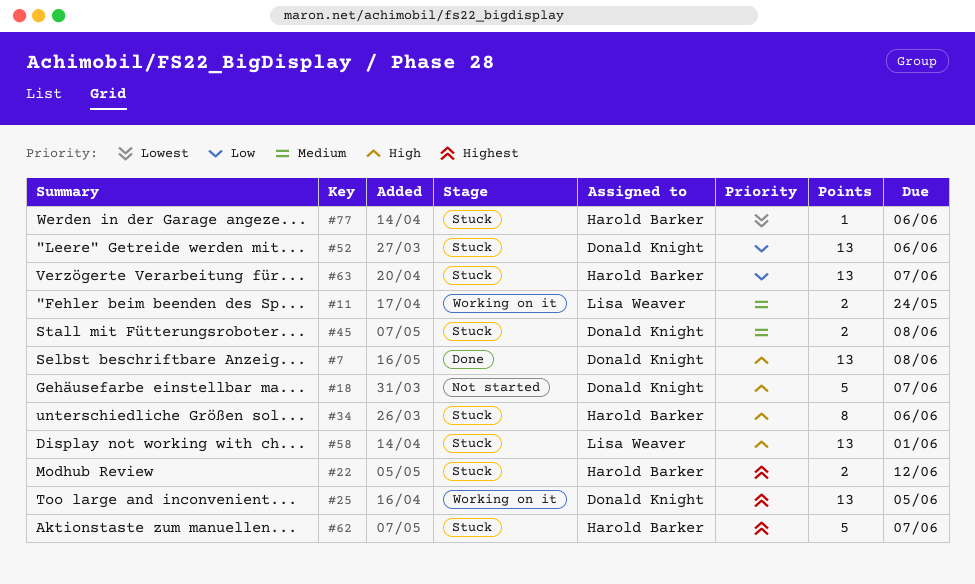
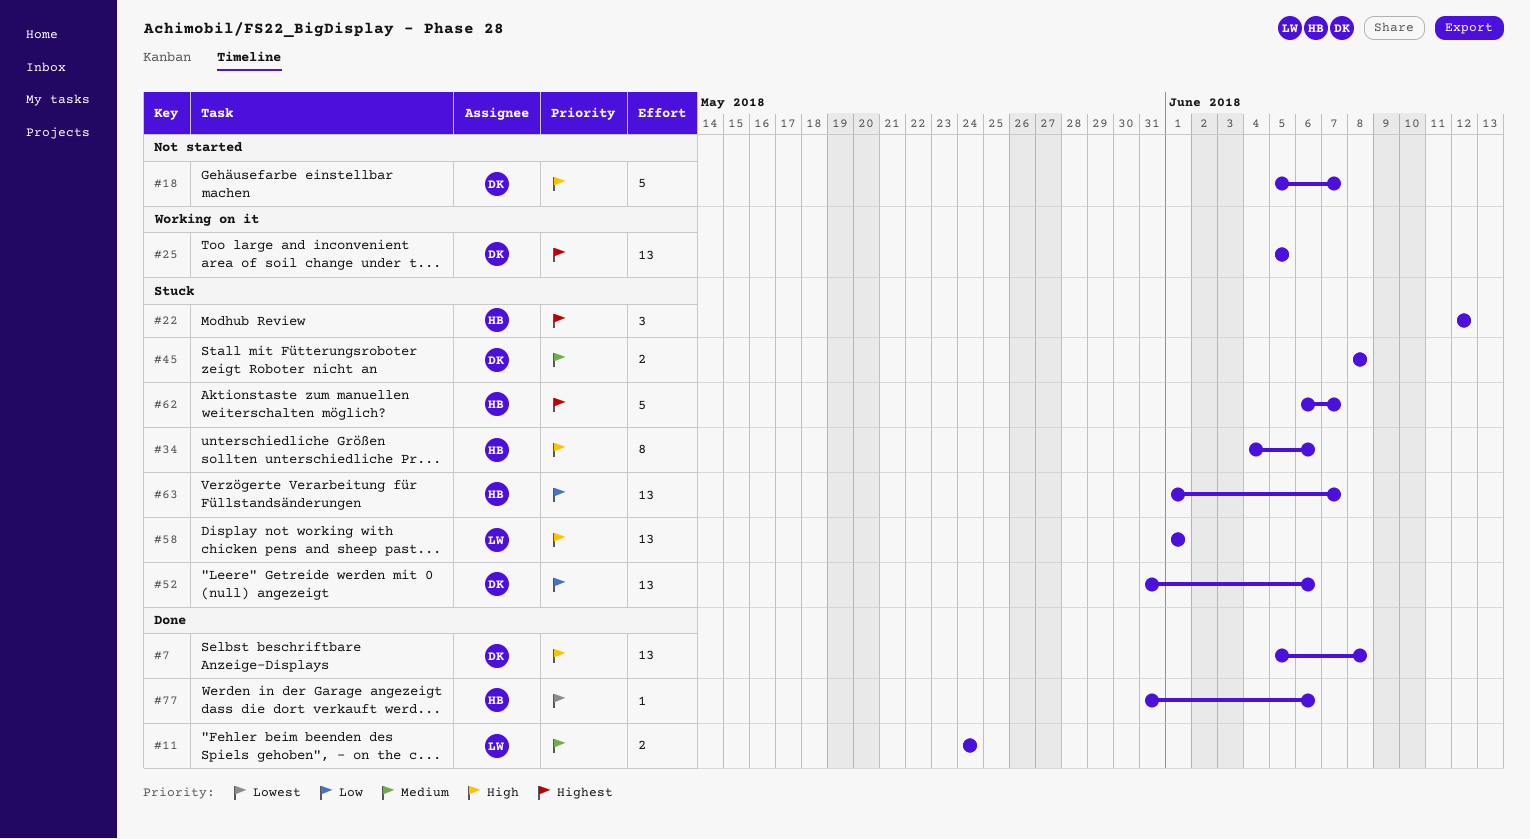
#11, status: Working on it -> Done
#22, estimate: 2 -> 3
#77, status: Stuck -> Done

